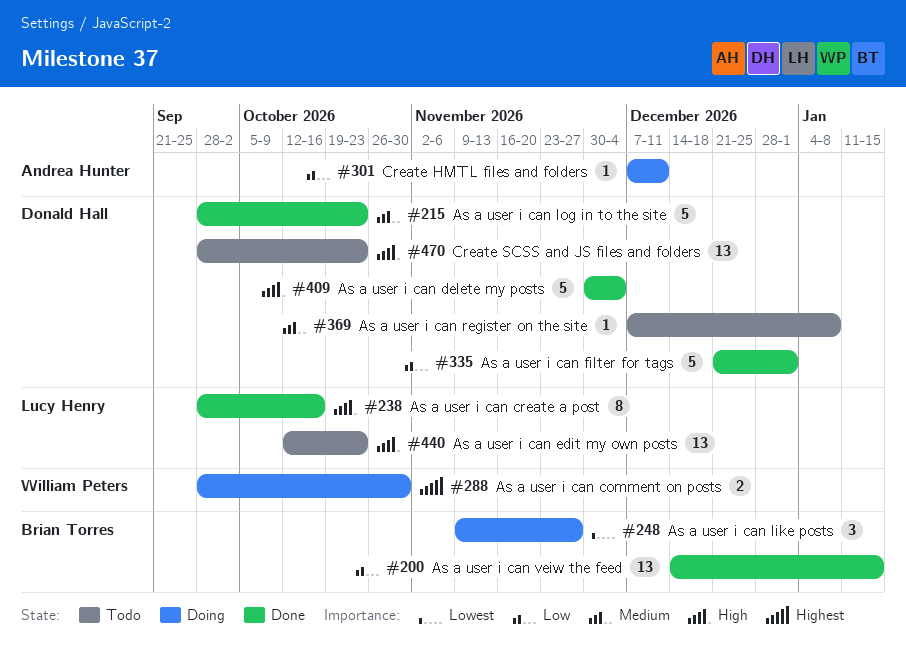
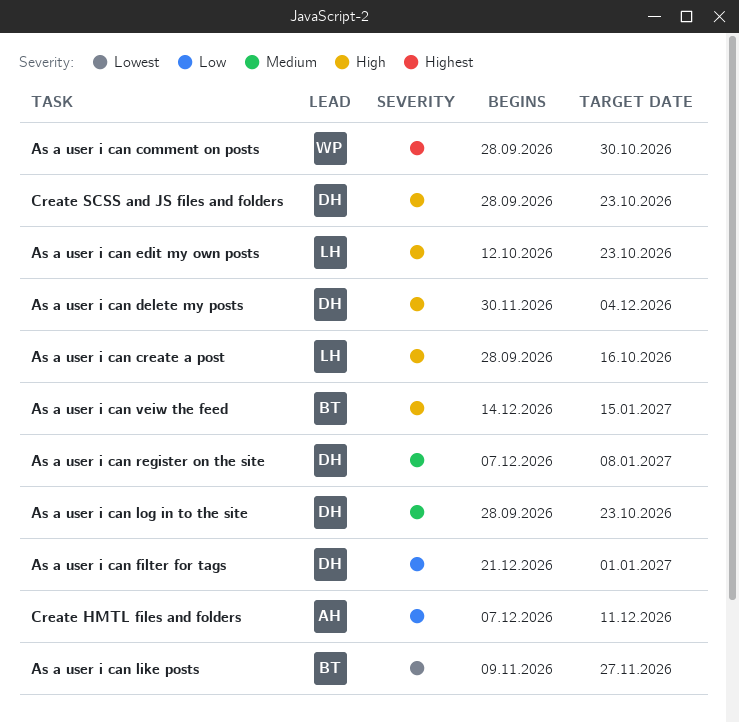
As a user i can veiw the feed, priority: Low -> High

